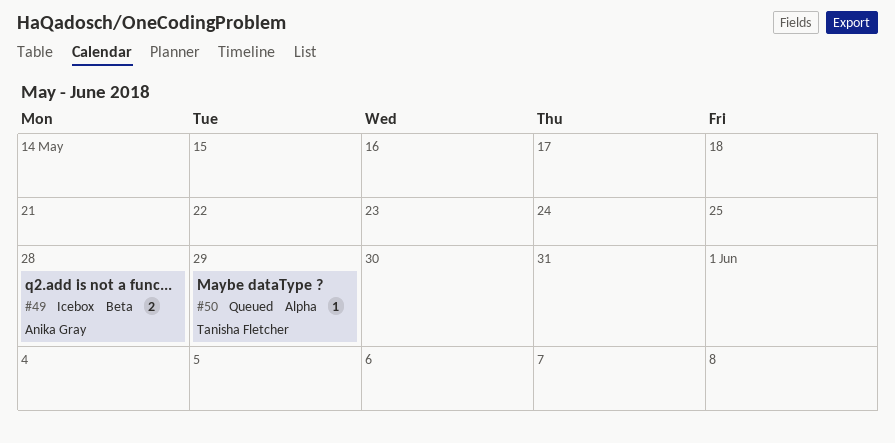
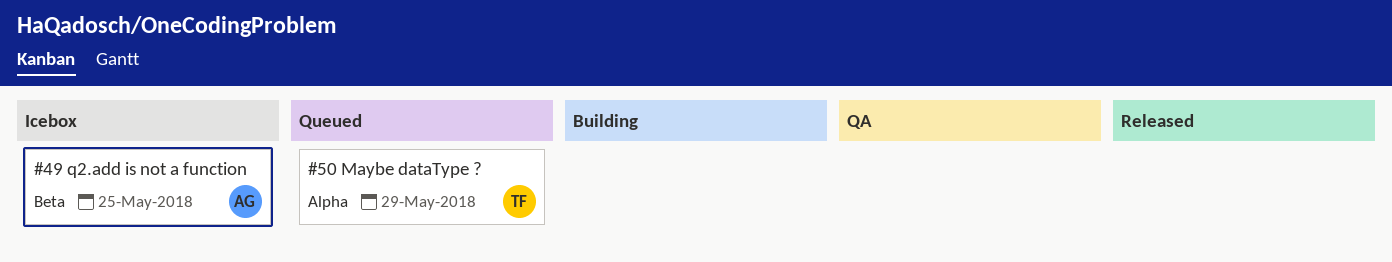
#49, due: May 28 -> May 25

